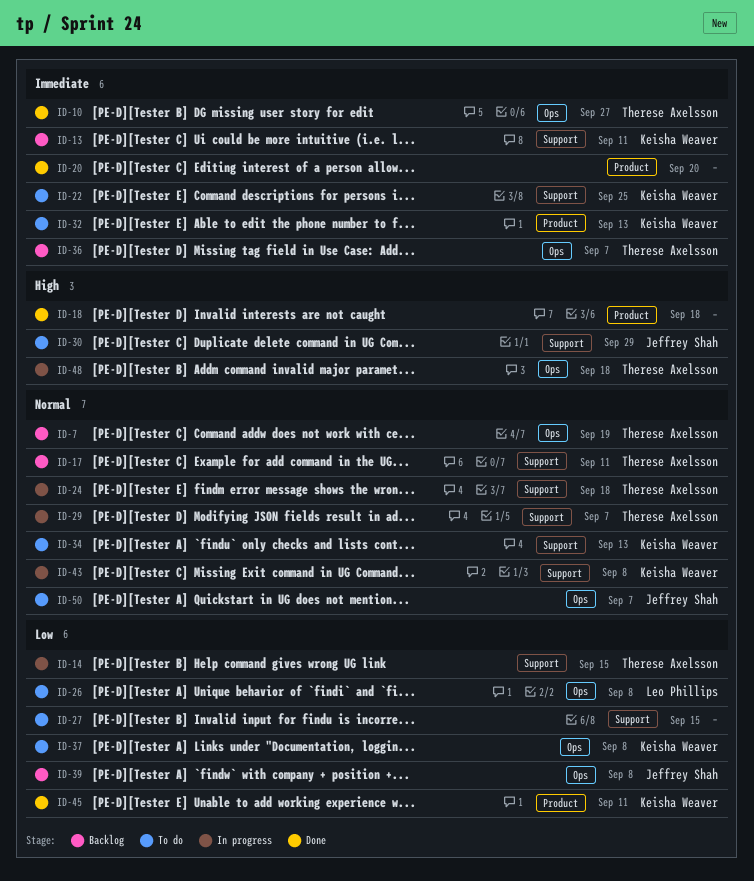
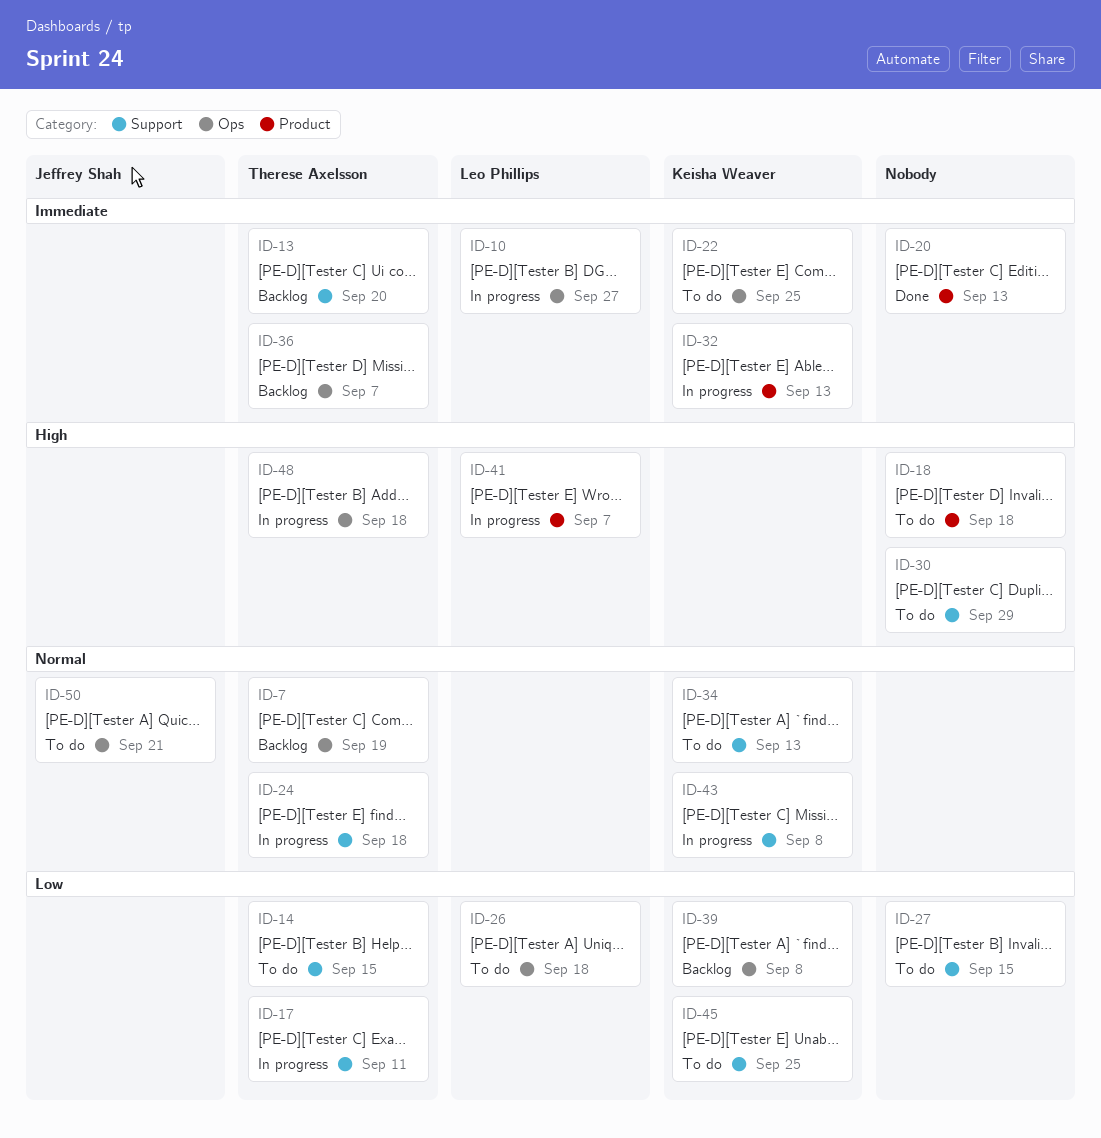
ID-10, status: Done -> In progress
ID-10, owner: Therese Axelsson -> Leo Phillips
ID-13, owner: Keisha Weaver -> Therese Axelsson
ID-13, due: Sep 11 -> Sep 20
ID-14, status: In progress -> To do
ID-17, status: Backlog -> In progress
ID-17, priority: Normal -> Low
ID-18, status: Done -> To do
ID-20, due: Sep 20 -> Sep 13
ID-22, label: Support -> Ops
ID-26, due: Sep 8 -> Sep 18
ID-29: present -> none
ID-30, owner: Jeffrey Shah -> none
ID-32, status: To do -> In progress
ID-37: present -> none
ID-39, owner: Jeffrey Shah -> Keisha Weaver
ID-41: none -> present
ID-45, status: Done -> To do
ID-45, label: Product -> Support
ID-45, due: Sep 11 -> Sep 25
ID-50, due: Sep 7 -> Sep 21

